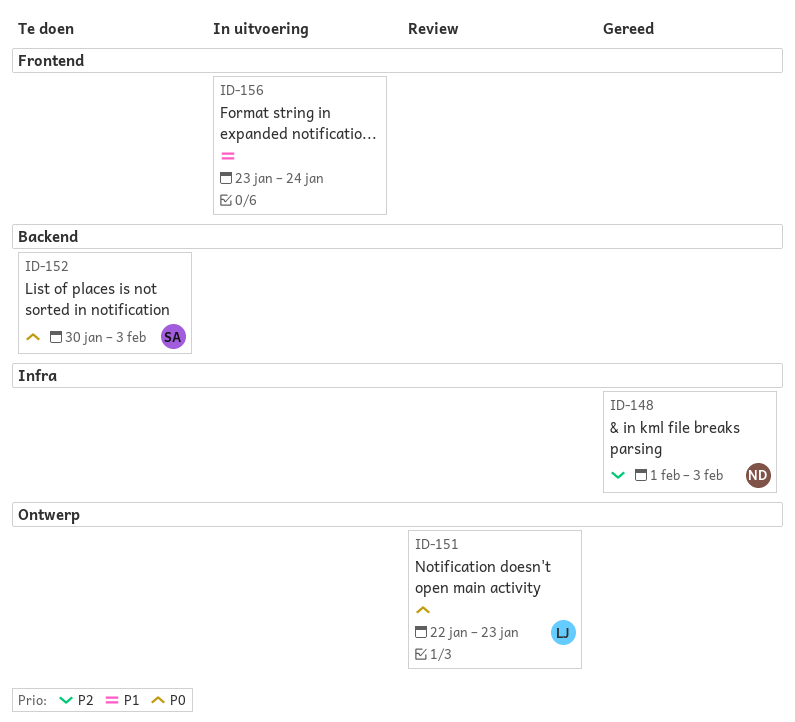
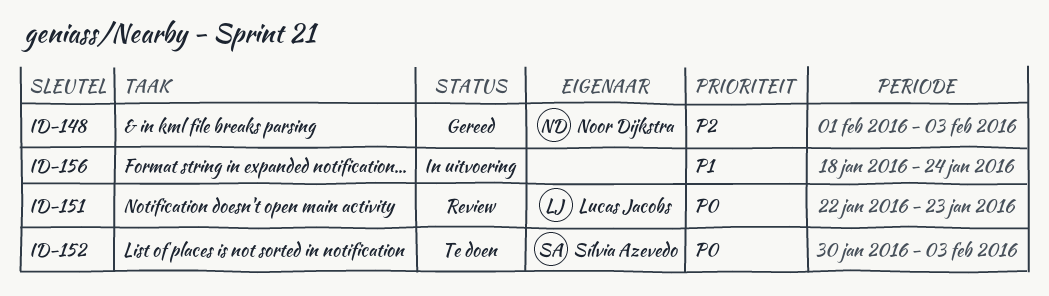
ID-156, start: Jan 23 -> Jan 18

